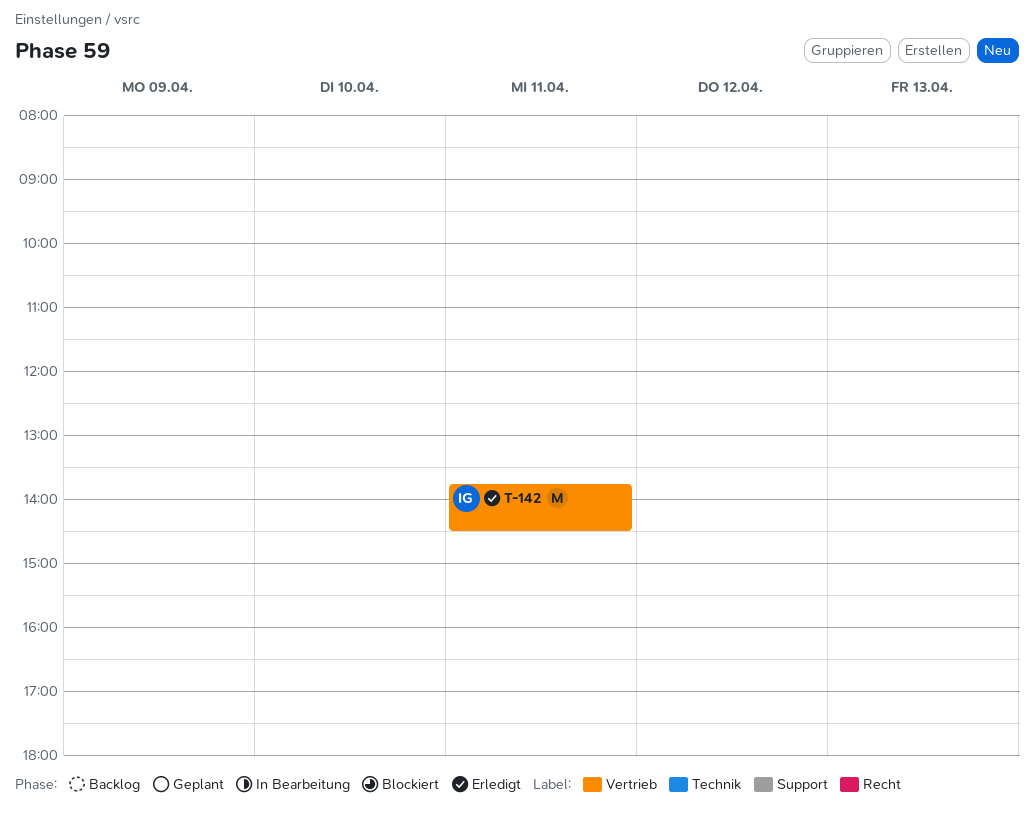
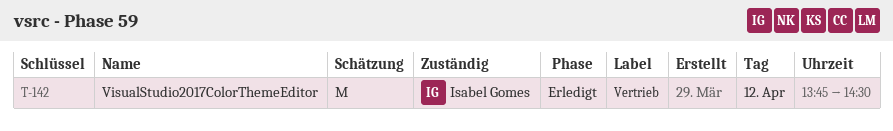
T-142, day: Apr 11 -> Apr 12

